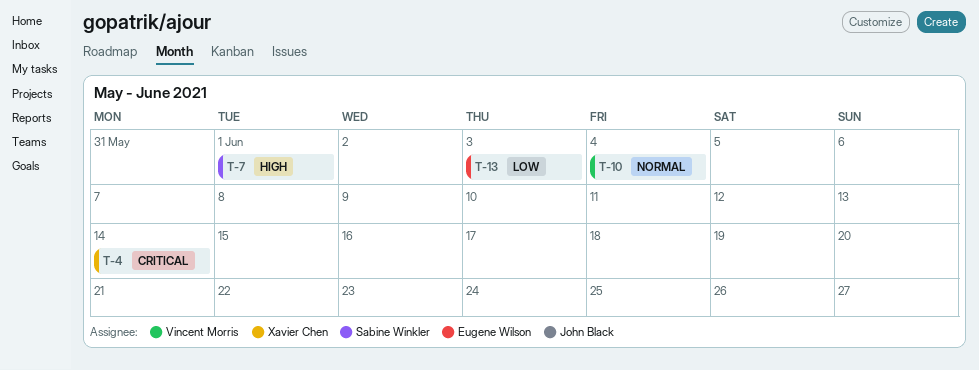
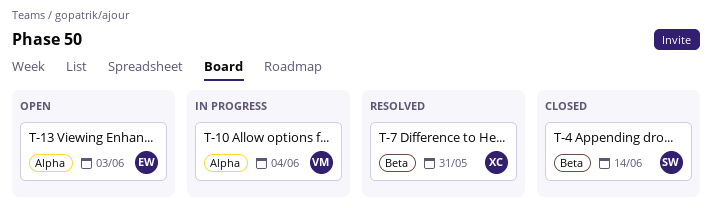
T-4, owner: Xavier Chen -> Sabine Winkler
T-7, owner: Sabine Winkler -> Xavier Chen
T-7, due: Jun 1 -> May 31

